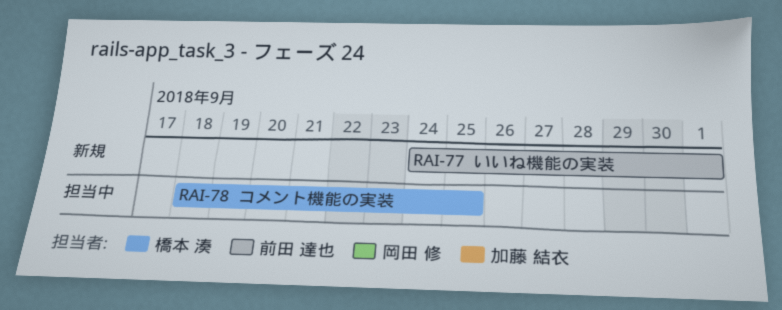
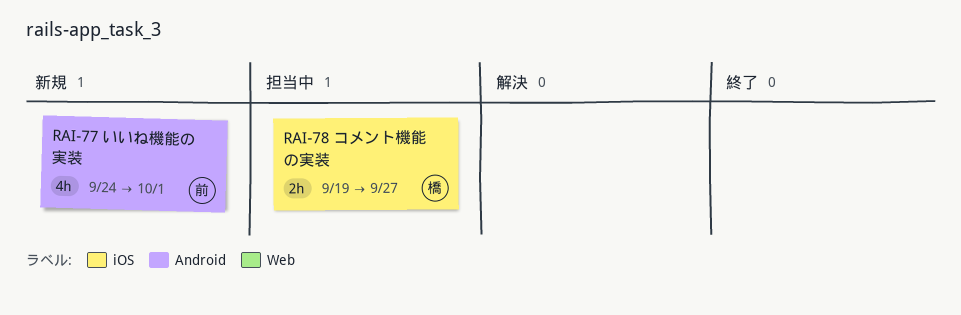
RAI-78, start: Sep 18 -> Sep 19
RAI-78, due: Sep 25 -> Sep 27

